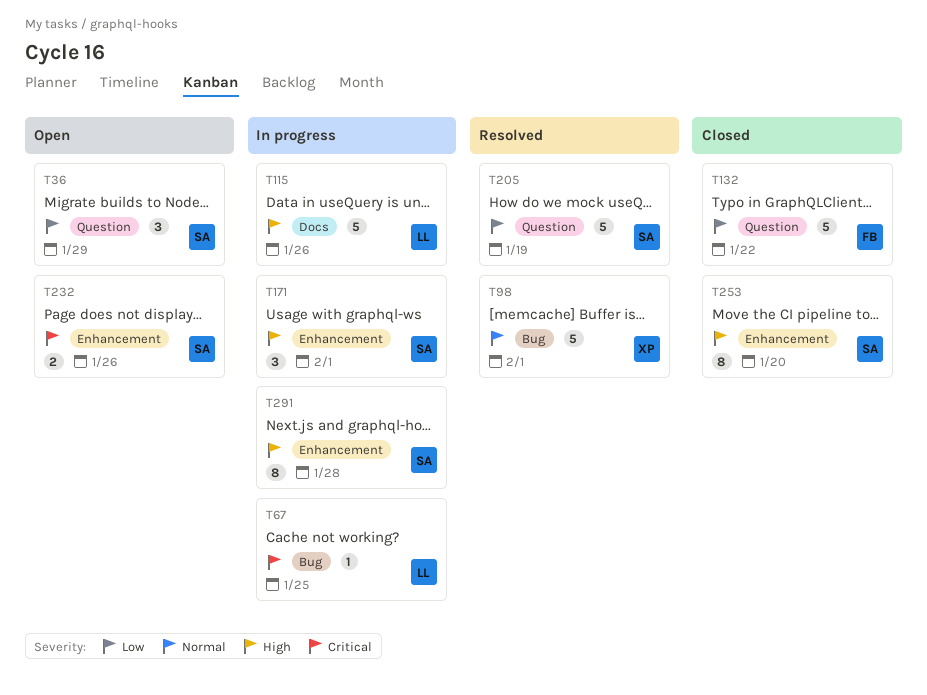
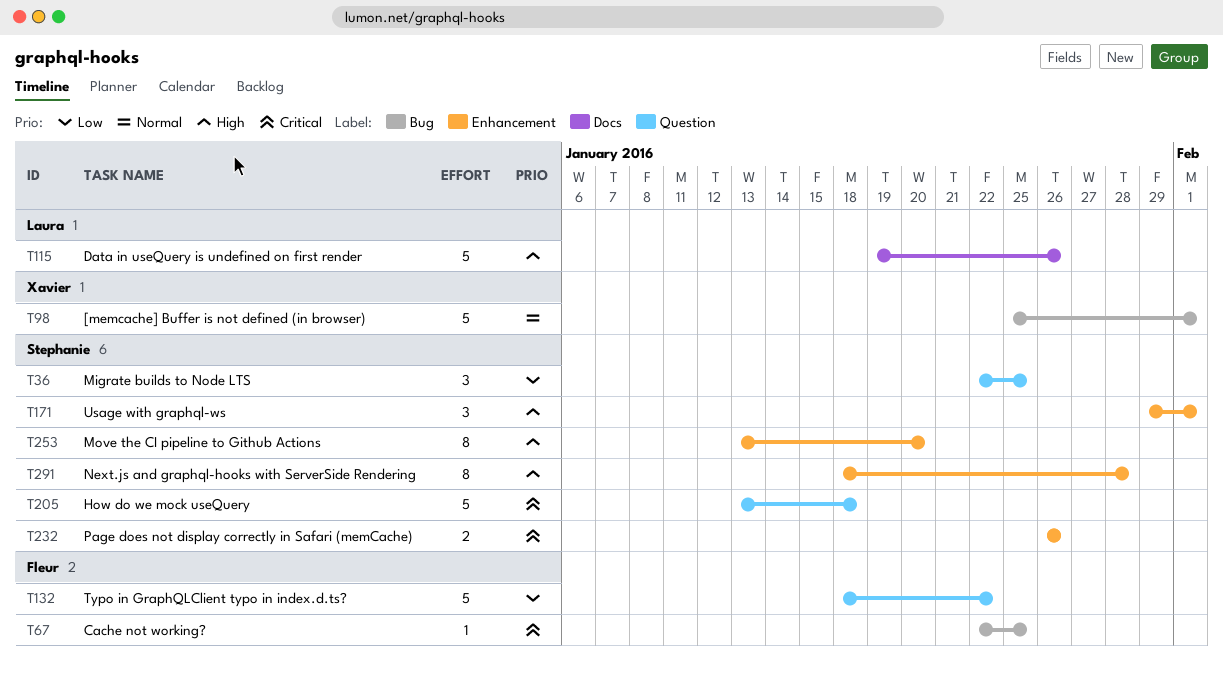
T36, due: Jan 29 -> Jan 25
T67, owner: Laura -> Fleur
T205, priority: Low -> Critical
T205, due: Jan 19 -> Jan 18

